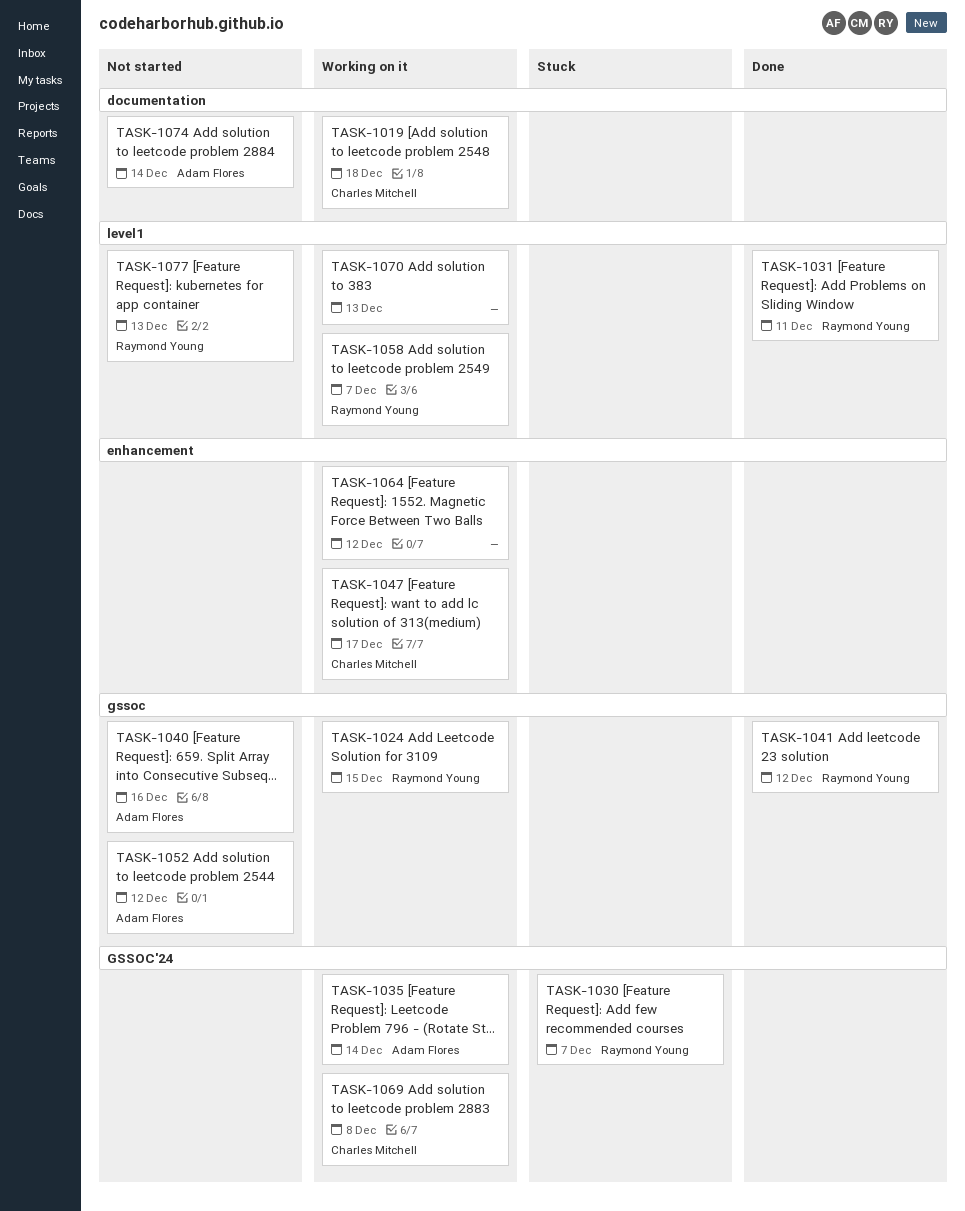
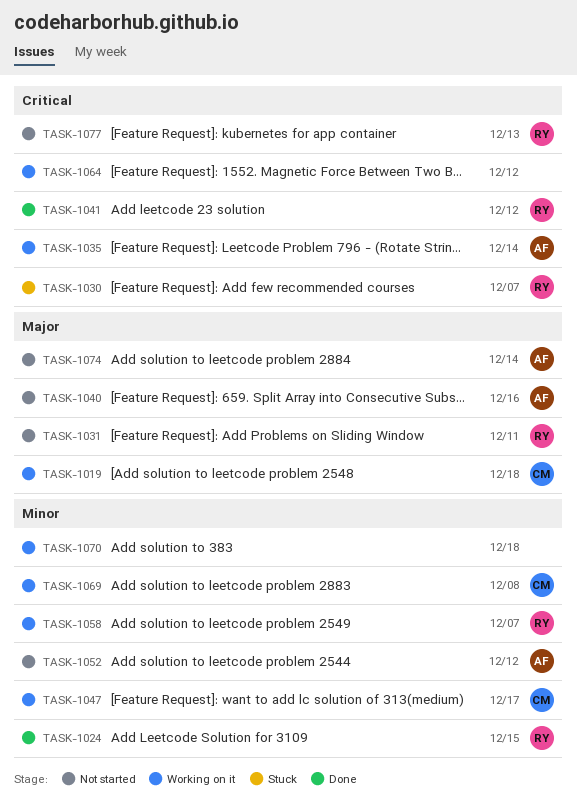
TASK-1024, status: Working on it -> Done
TASK-1031, status: Done -> Not started
TASK-1070, due: Dec 13 -> Dec 18

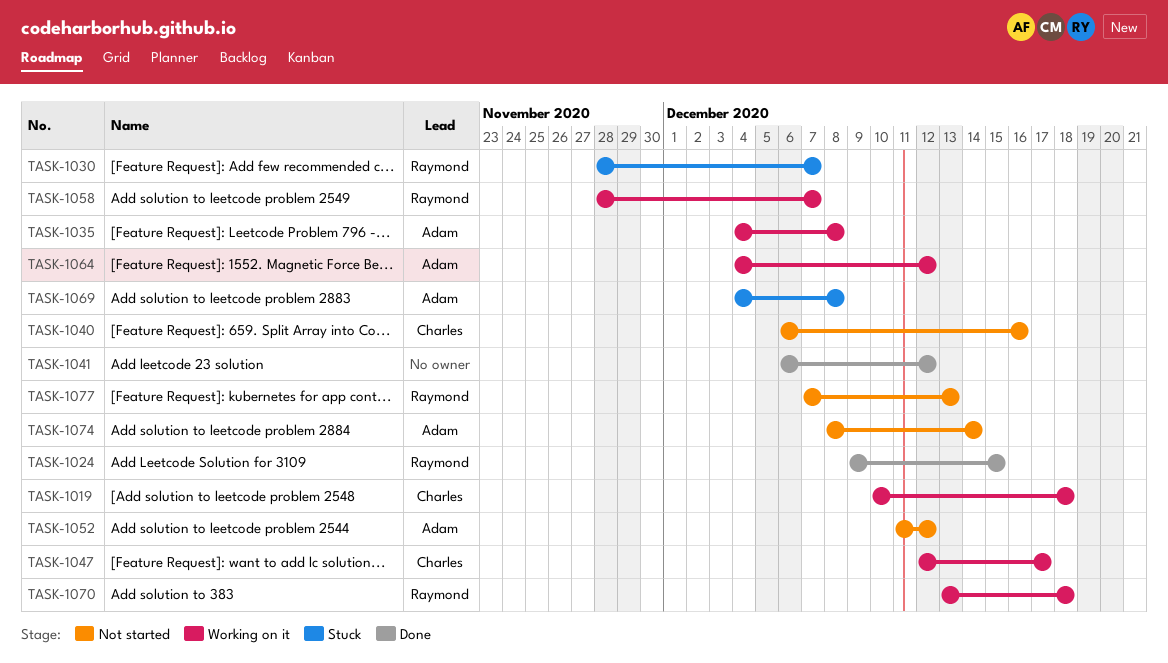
TASK-1031: present -> none
TASK-1035, due: Dec 14 -> Dec 8
TASK-1040, owner: Adam -> Charles
TASK-1041, owner: Raymond -> none
TASK-1064, owner: none -> Adam
TASK-1069, status: Working on it -> Stuck
TASK-1069, owner: Charles -> Adam
TASK-1070, owner: none -> Raymond

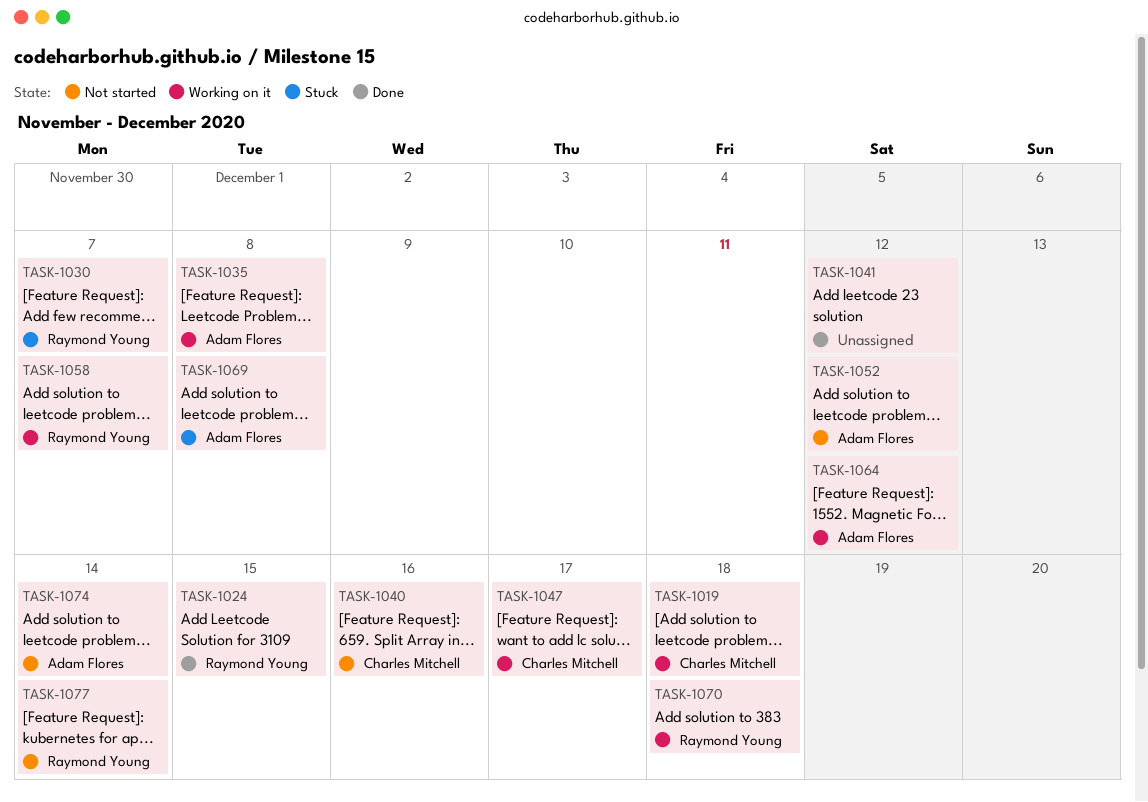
TASK-1077, due: Dec 13 -> Dec 14

